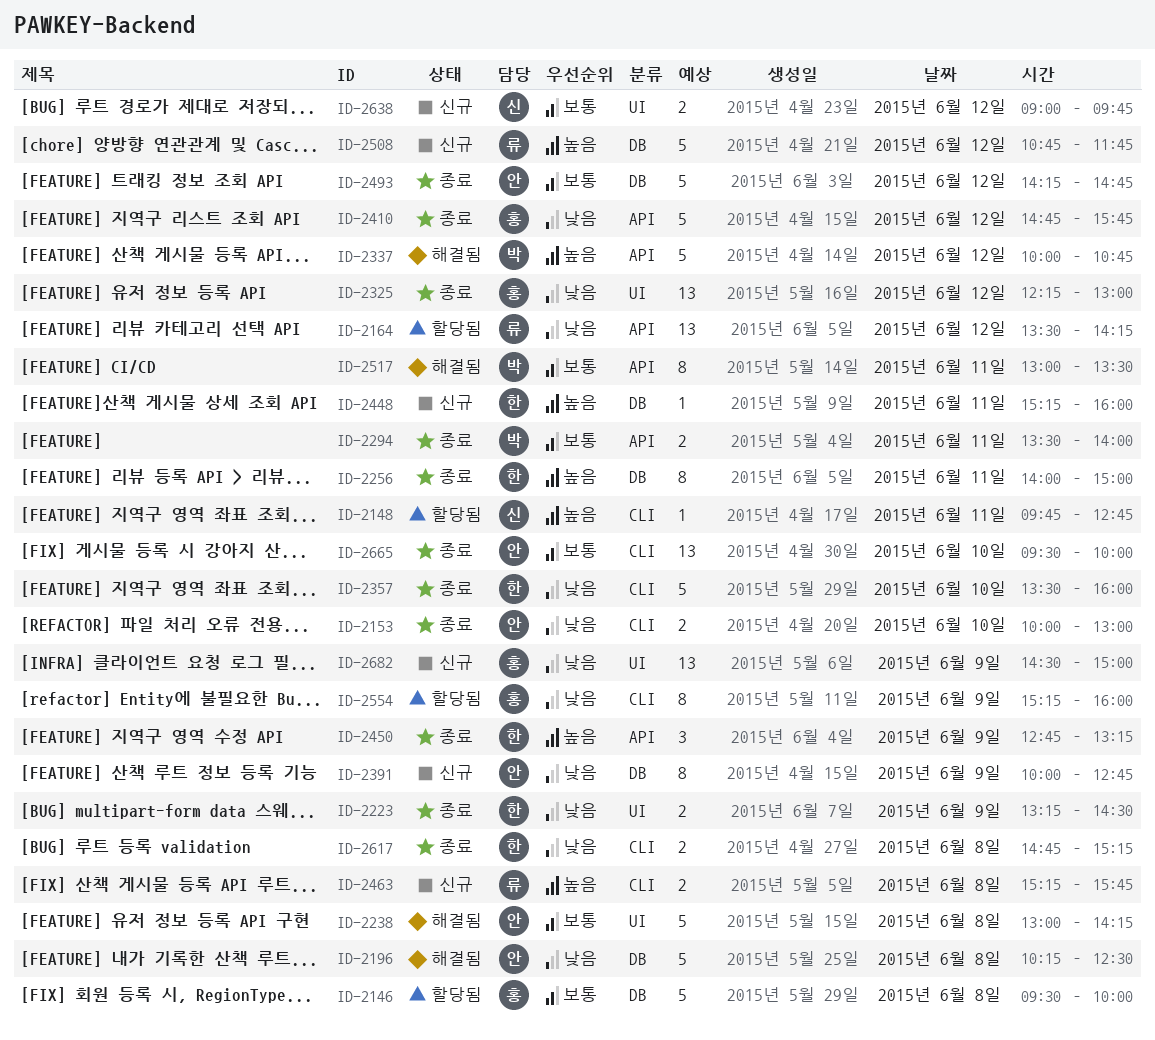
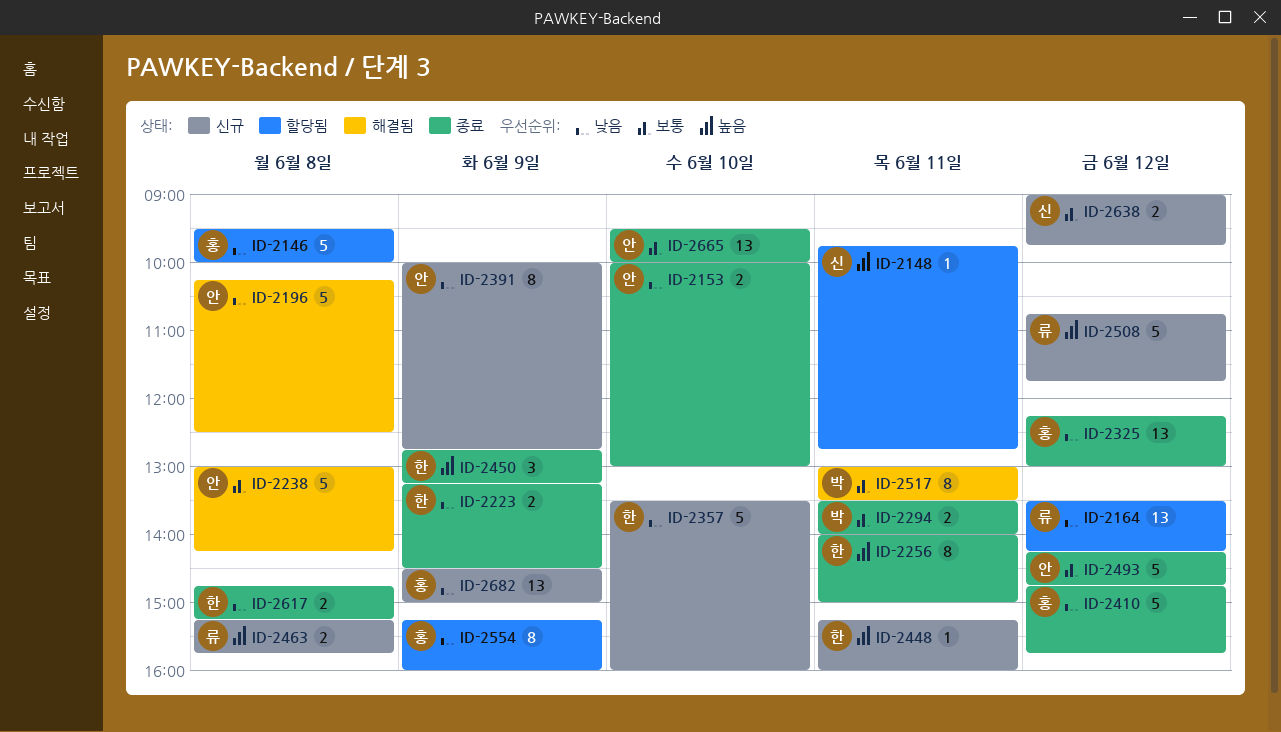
ID-2146, priority: 보통 -> 낮음
ID-2337: present -> none
ID-2357, status: 종료 -> 신규

